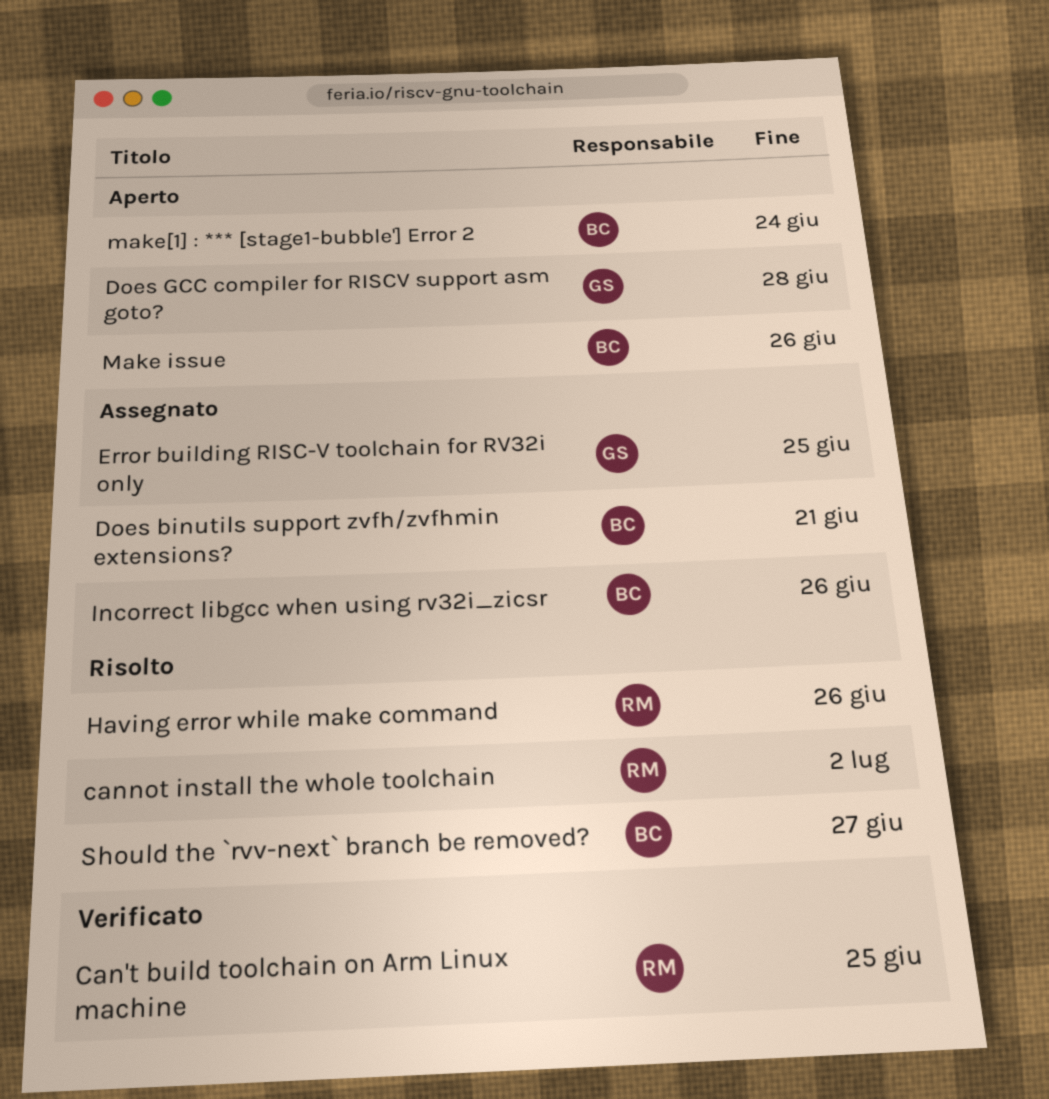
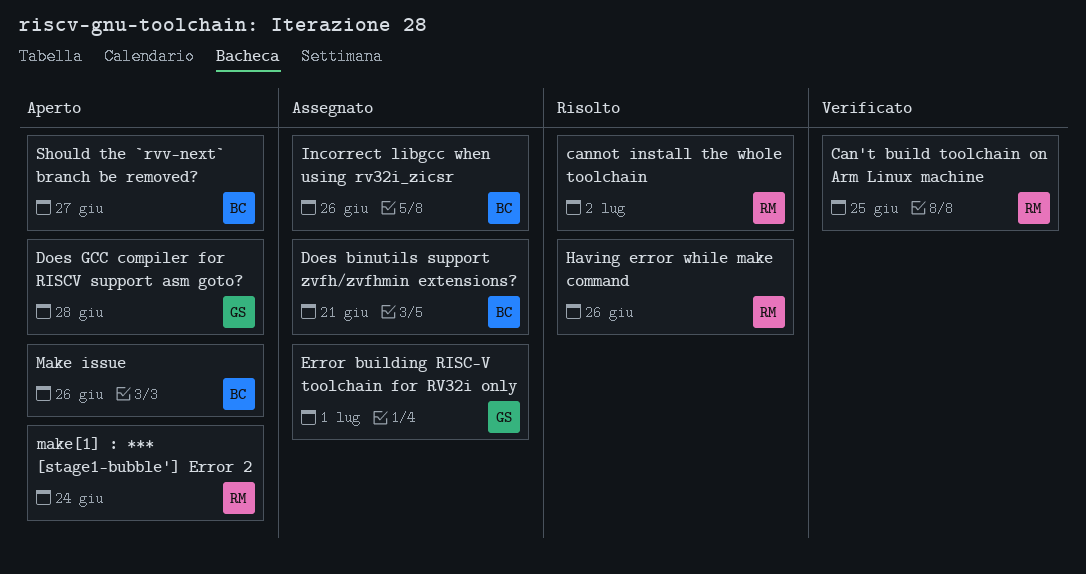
Error building RISC-V toolchain for RV32i only, due: Jun 25 -> Jul 1
make[1] : *** [stage1-bubble'] Error 2, owner: BC -> RM
Should the `rvv-next` branch be removed?, status: Risolto -> Aperto

